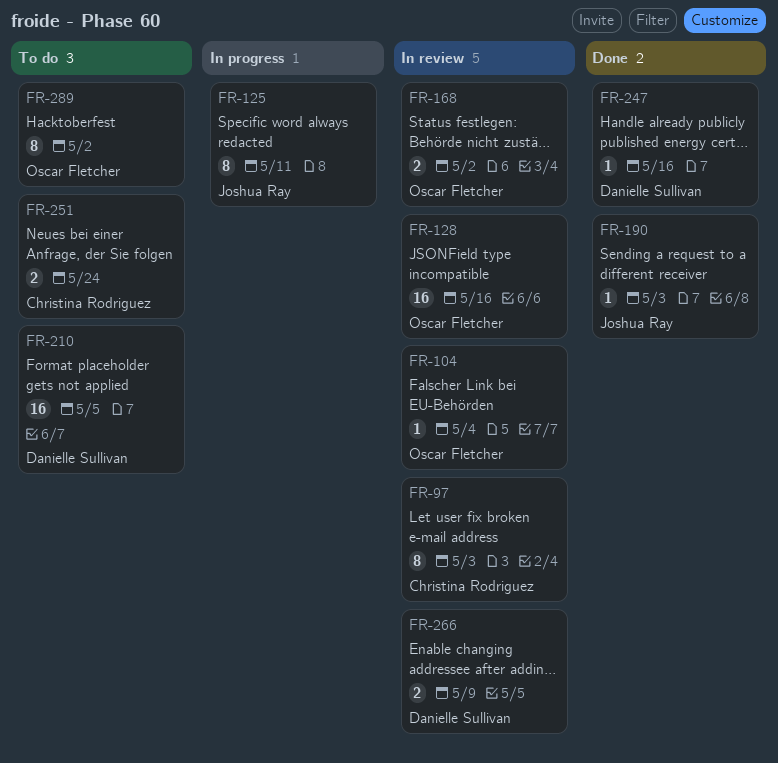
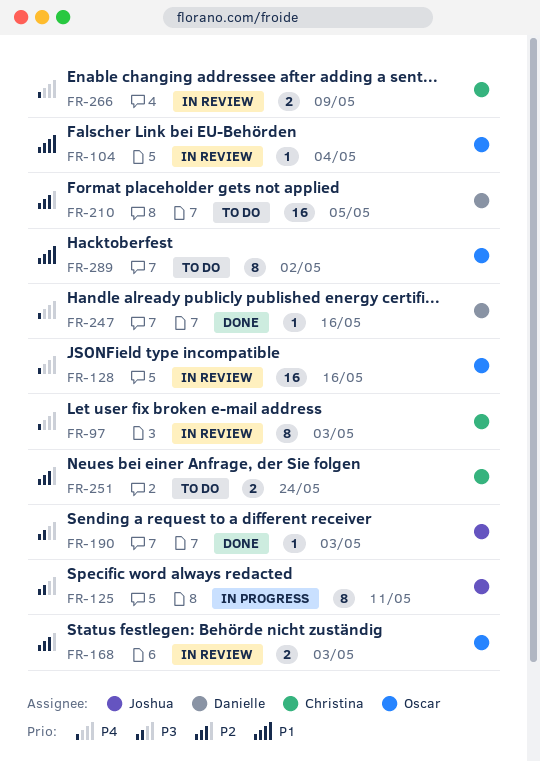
FR-168, due: May 2 -> May 3
FR-266, owner: Danielle Sullivan -> Christina Rodriguez

